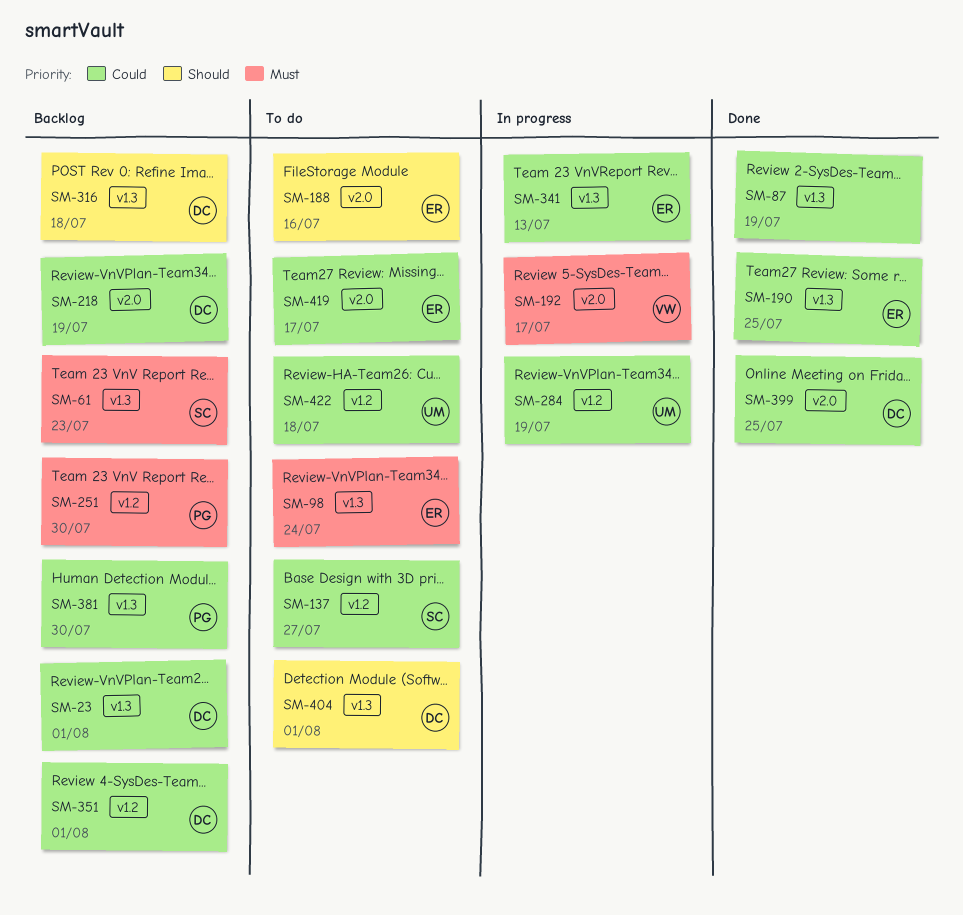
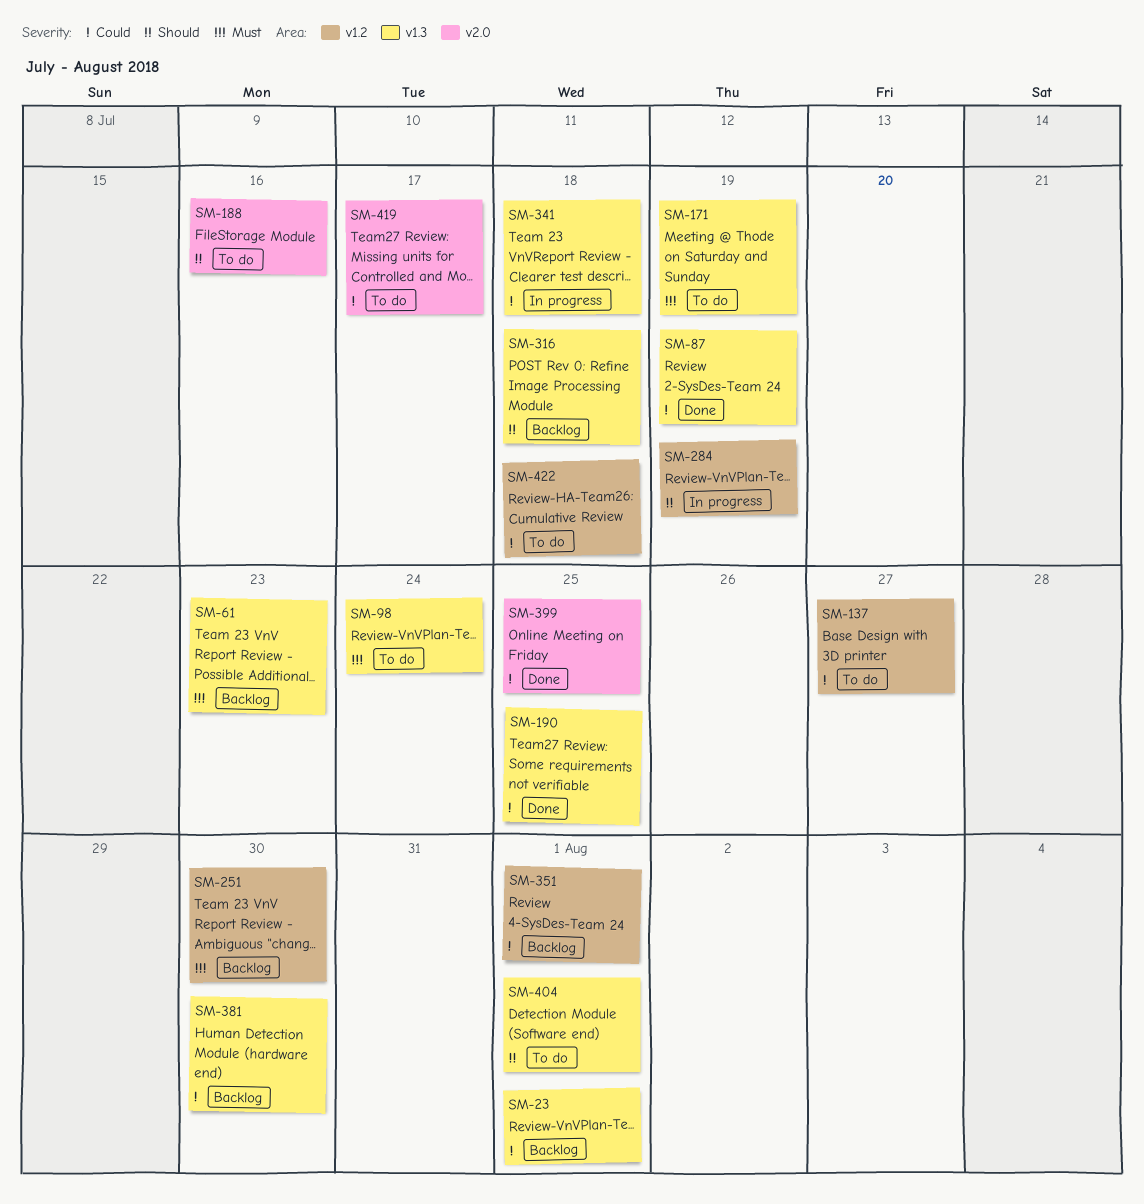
SM-171: none -> present
SM-192: present -> none
SM-218: present -> none
SM-284, priority: Could -> Should
SM-341, due: Jul 13 -> Jul 18

